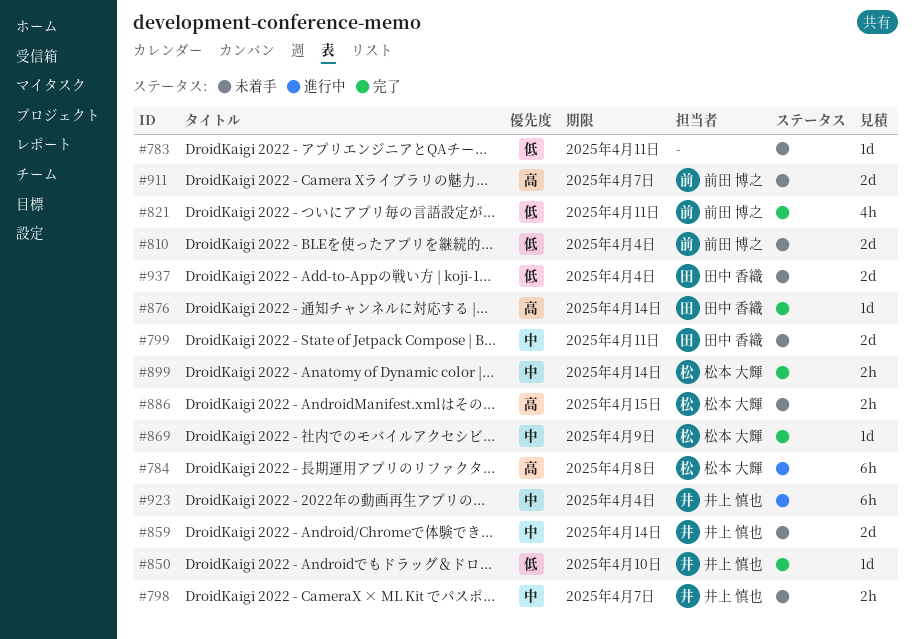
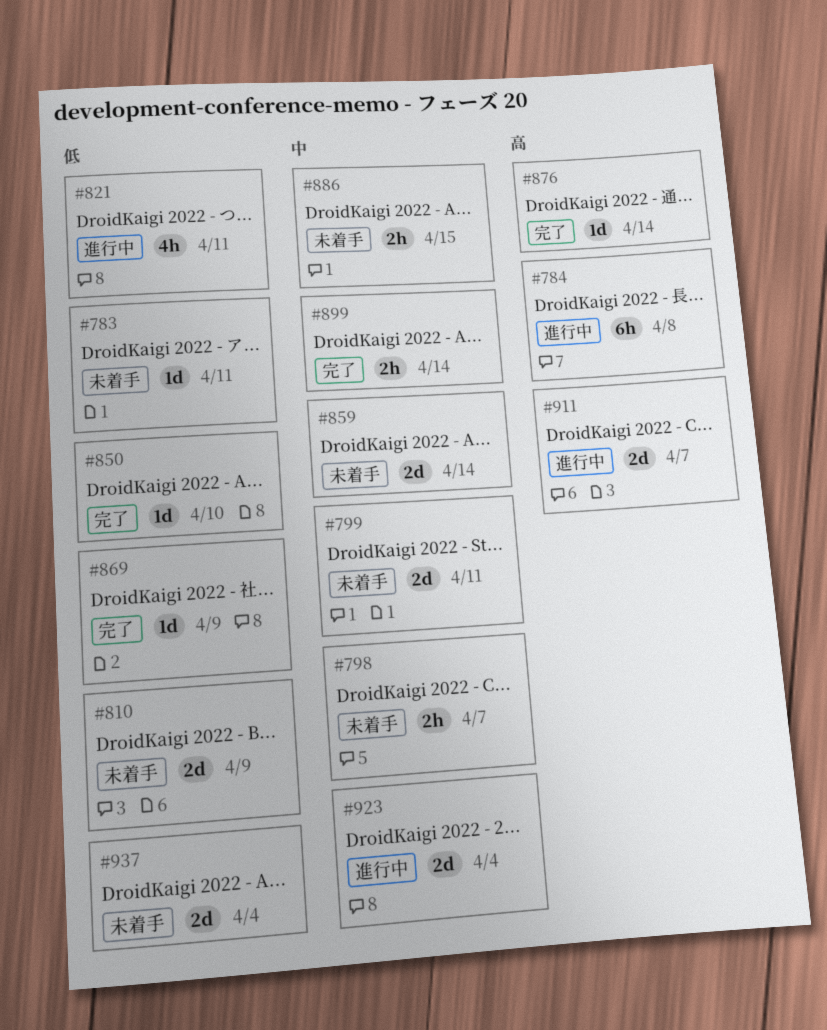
#810, due: Apr 4 -> Apr 9
#821, status: 完了 -> 進行中
#869, priority: 中 -> 低
#886, priority: 高 -> 中
#911, status: 未着手 -> 進行中
#923, estimate: 6h -> 2d

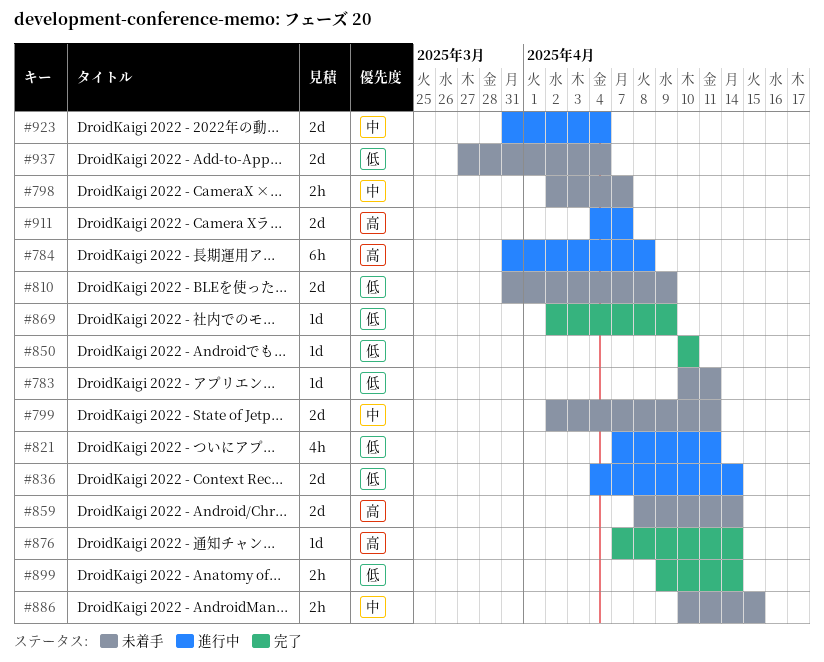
#836: none -> present
#859, priority: 中 -> 高
#899, priority: 中 -> 低

